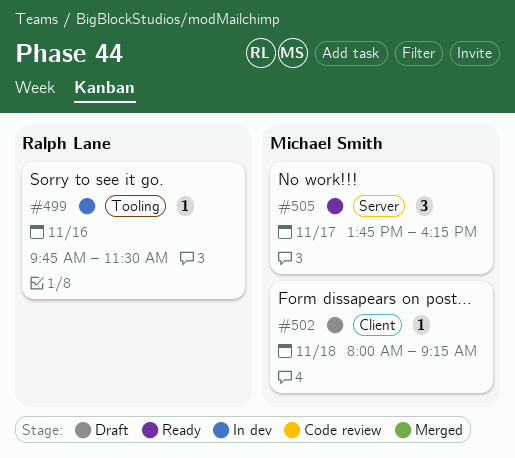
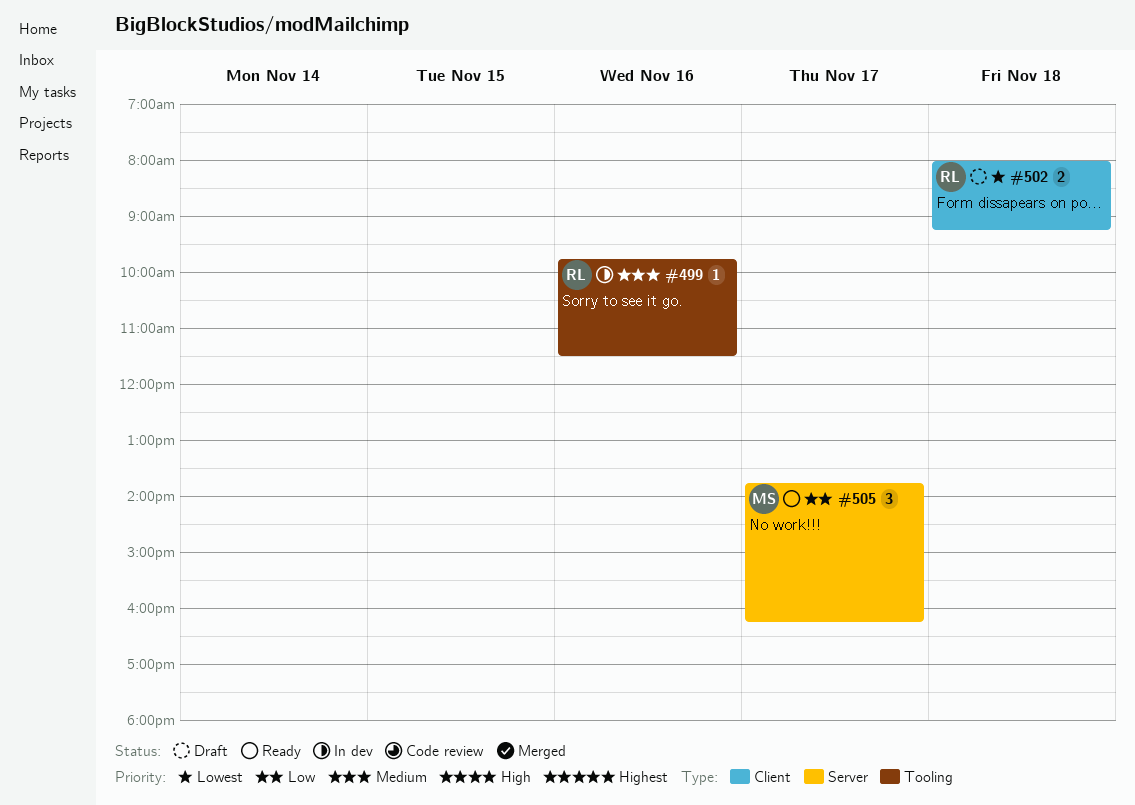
#502, owner: Michael Smith -> Ralph Lane
#502, estimate: 1 -> 2

